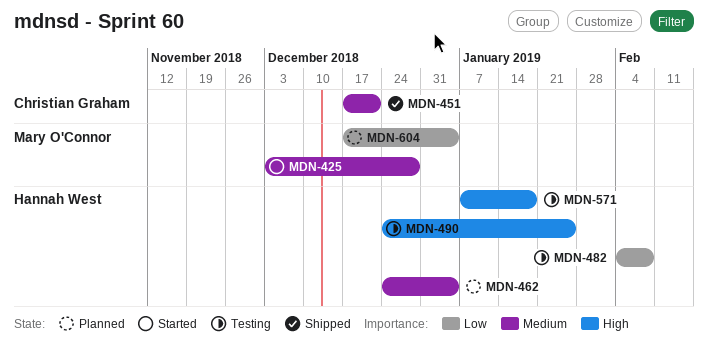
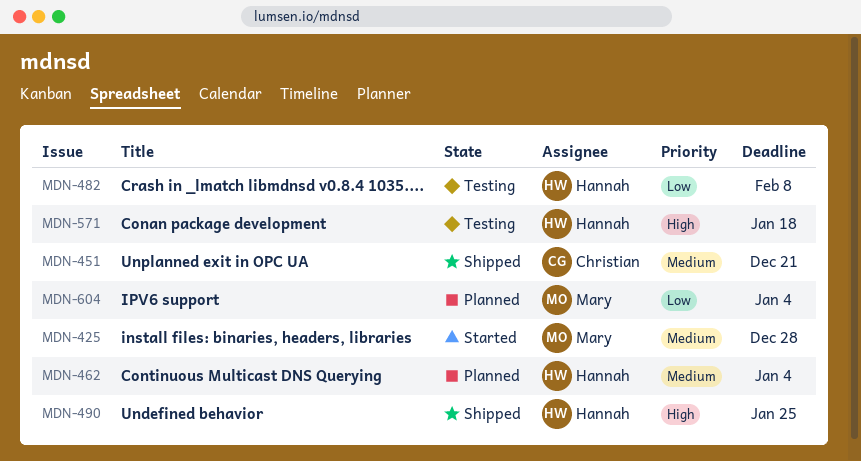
MDN-490, status: Testing -> Shipped

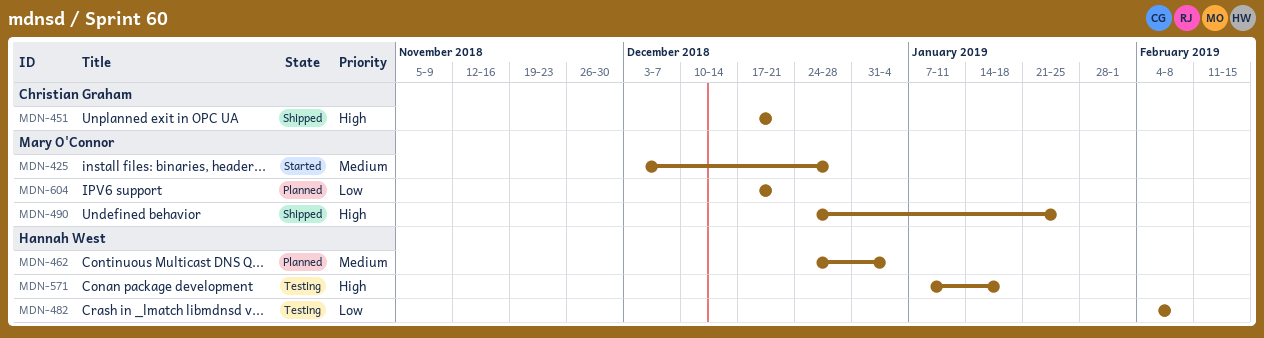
MDN-451, priority: Medium -> High
MDN-490, owner: Hannah West -> Mary O'Connor
MDN-604, due: Jan 4 -> Dec 21

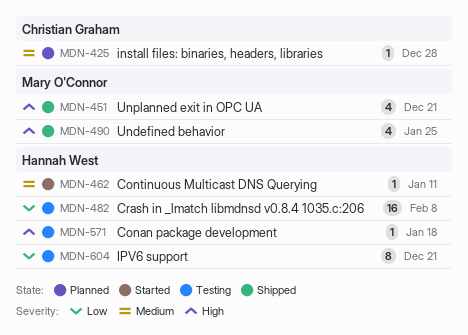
MDN-425, status: Started -> Planned
MDN-425, owner: Mary O'Connor -> Christian Graham
MDN-451, owner: Christian Graham -> Mary O'Connor
MDN-462, status: Planned -> Started
MDN-462, due: Jan 4 -> Jan 11
MDN-604, status: Planned -> Testing
MDN-604, owner: Mary O'Connor -> Hannah West

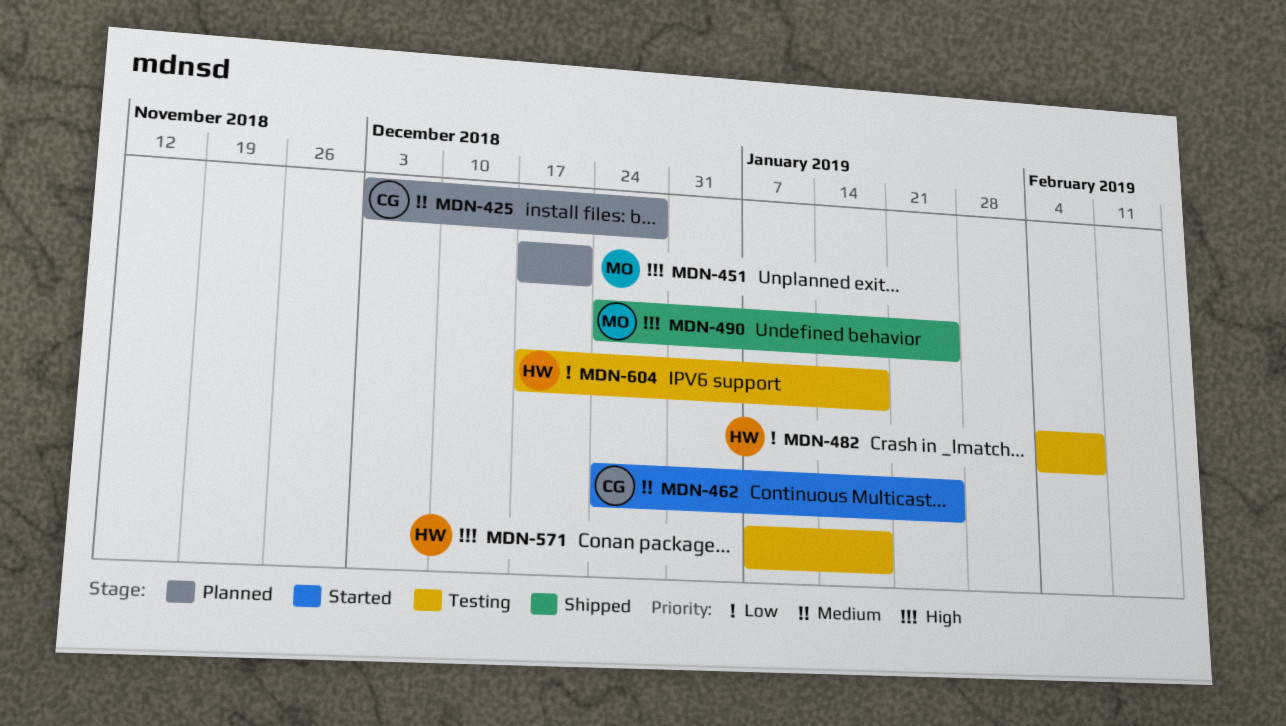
MDN-451, status: Shipped -> Planned
MDN-462, owner: Hannah West -> Christian Graham
MDN-462, due: Jan 11 -> Jan 25
MDN-604, due: Dec 21 -> Jan 18

